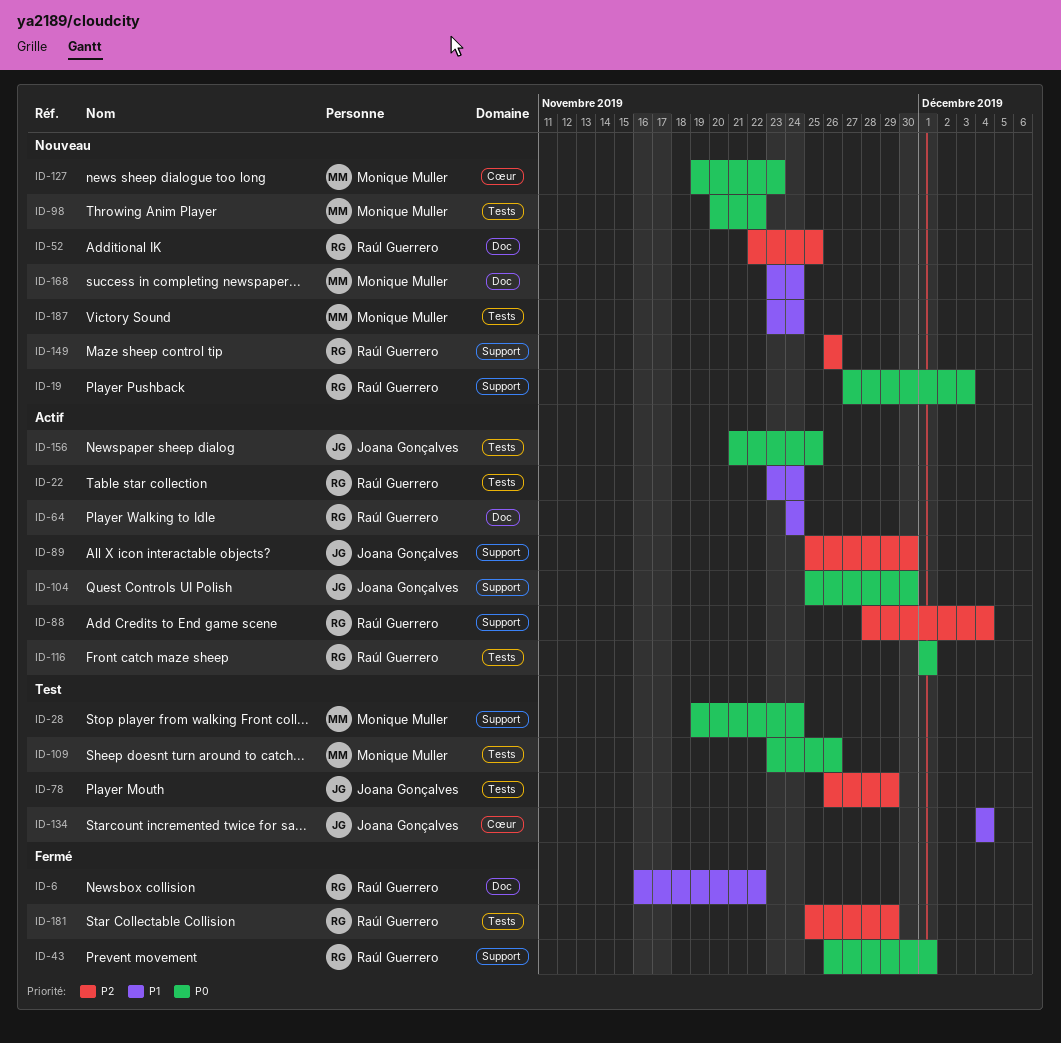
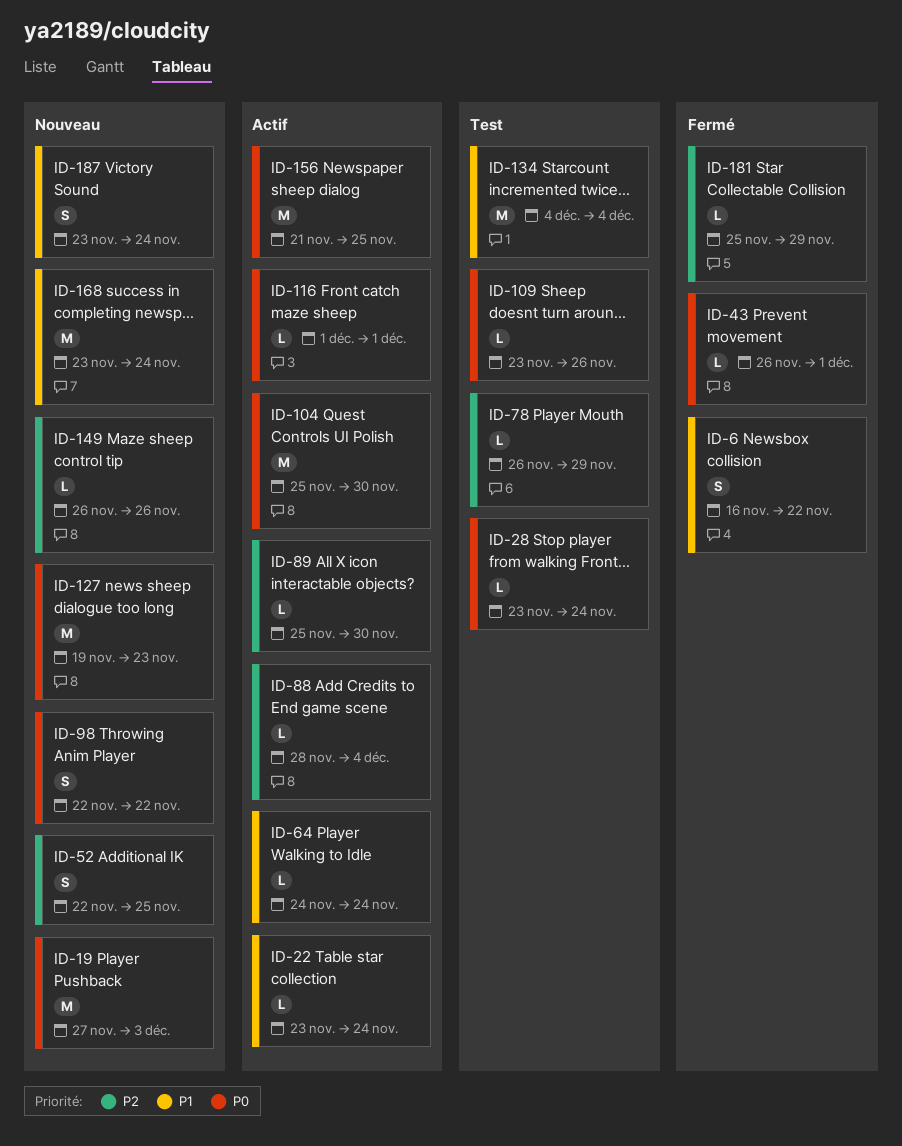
ID-28, start: Nov 19 -> Nov 23
ID-98, start: Nov 20 -> Nov 22

